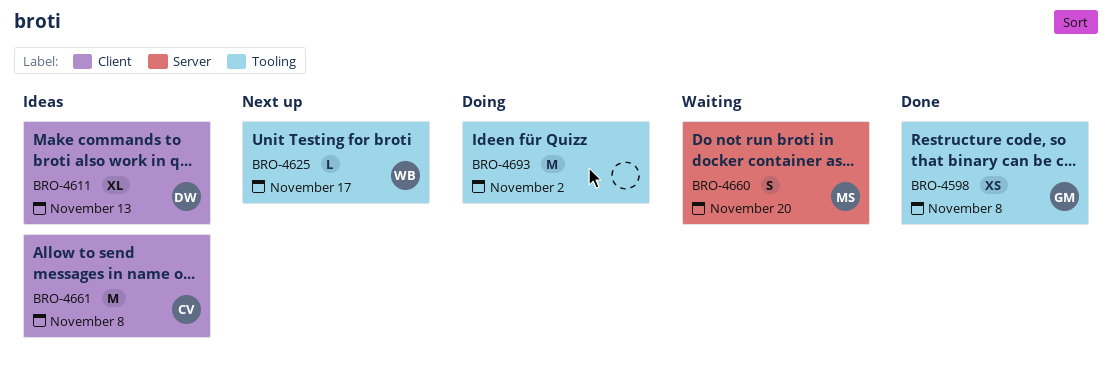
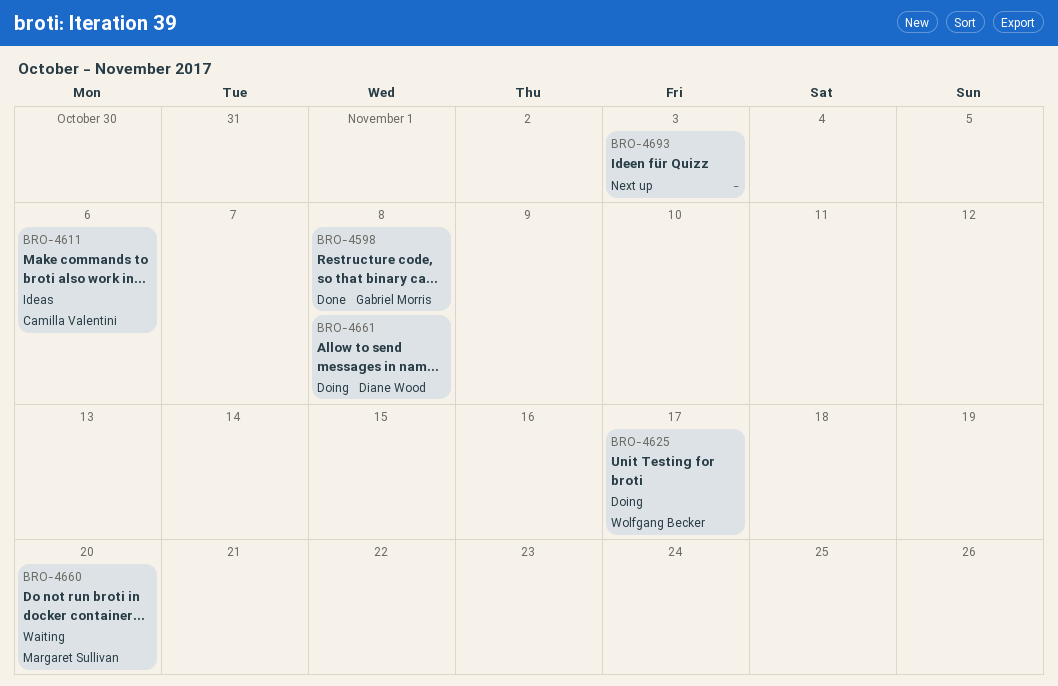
BRO-4611, owner: Diane Wood -> Camilla Valentini
BRO-4611, due: Nov 13 -> Nov 6
BRO-4625, status: Next up -> Doing
BRO-4661, status: Ideas -> Doing
BRO-4661, owner: Camilla Valentini -> Diane Wood
BRO-4693, status: Doing -> Next up
BRO-4693, due: Nov 2 -> Nov 3

